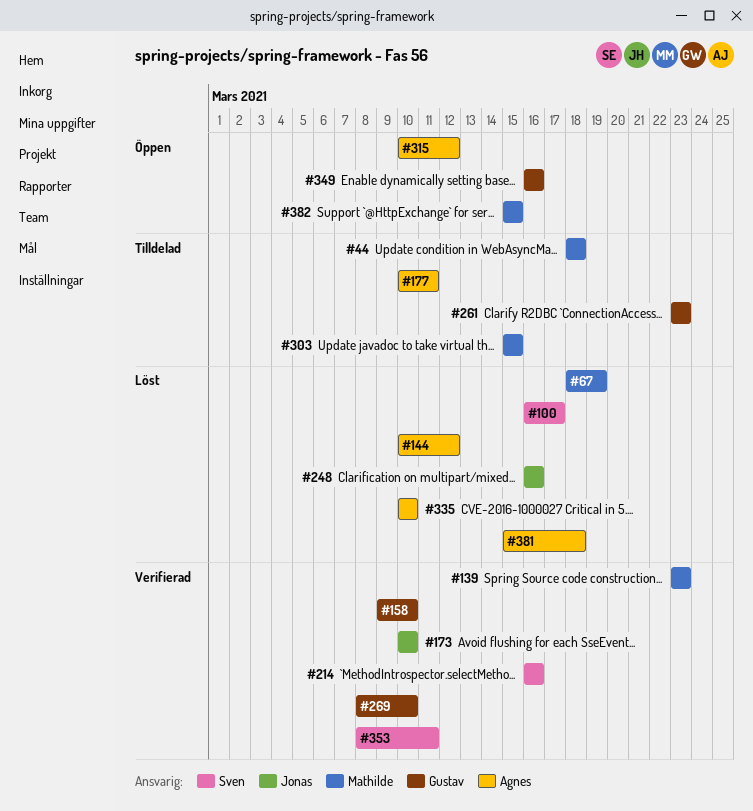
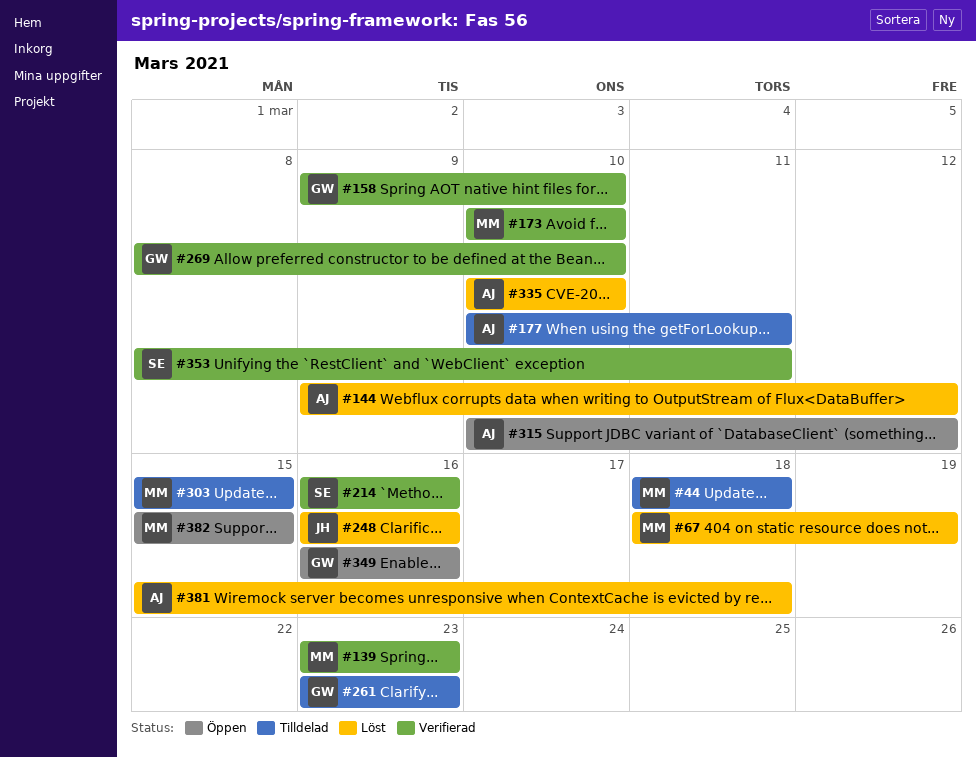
#100: present -> none
#144, start: Mar 10 -> Mar 9
#173, owner: Jonas -> Mathilde

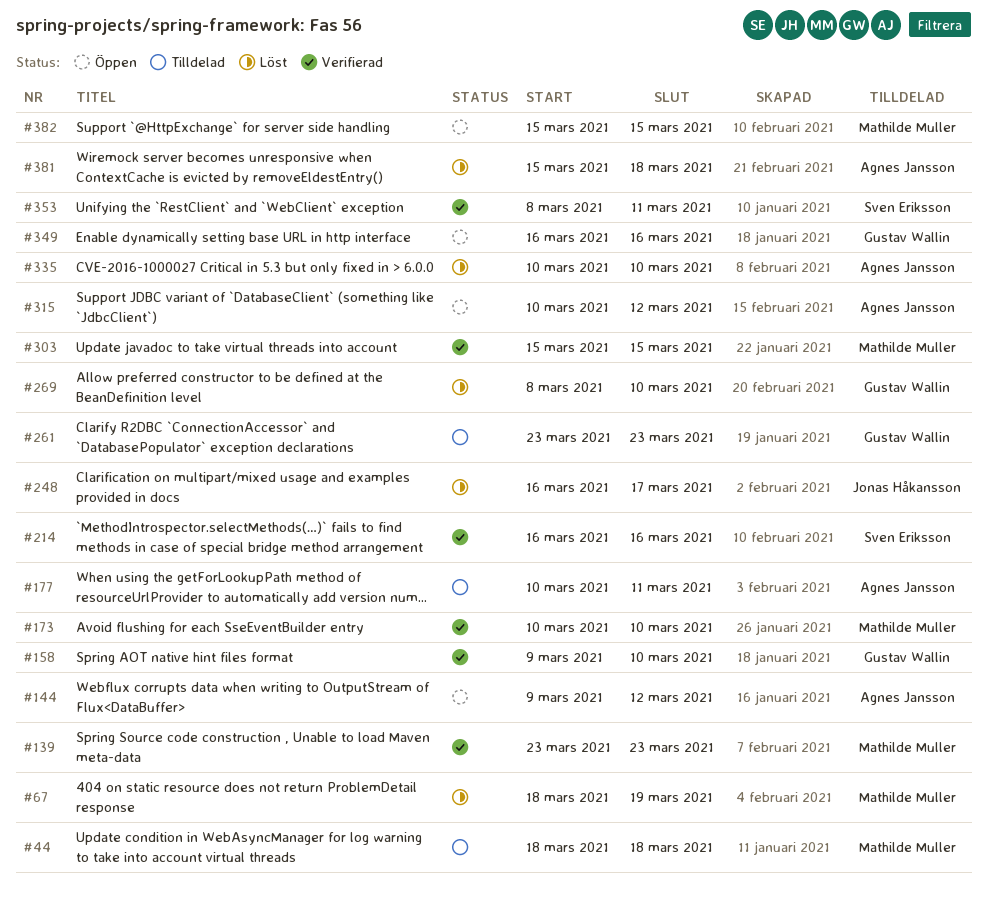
#144, status: Löst -> Öppen
#248, due: Mar 16 -> Mar 17
#269, status: Verifierad -> Löst
#303, status: Tilldelad -> Verifierad

